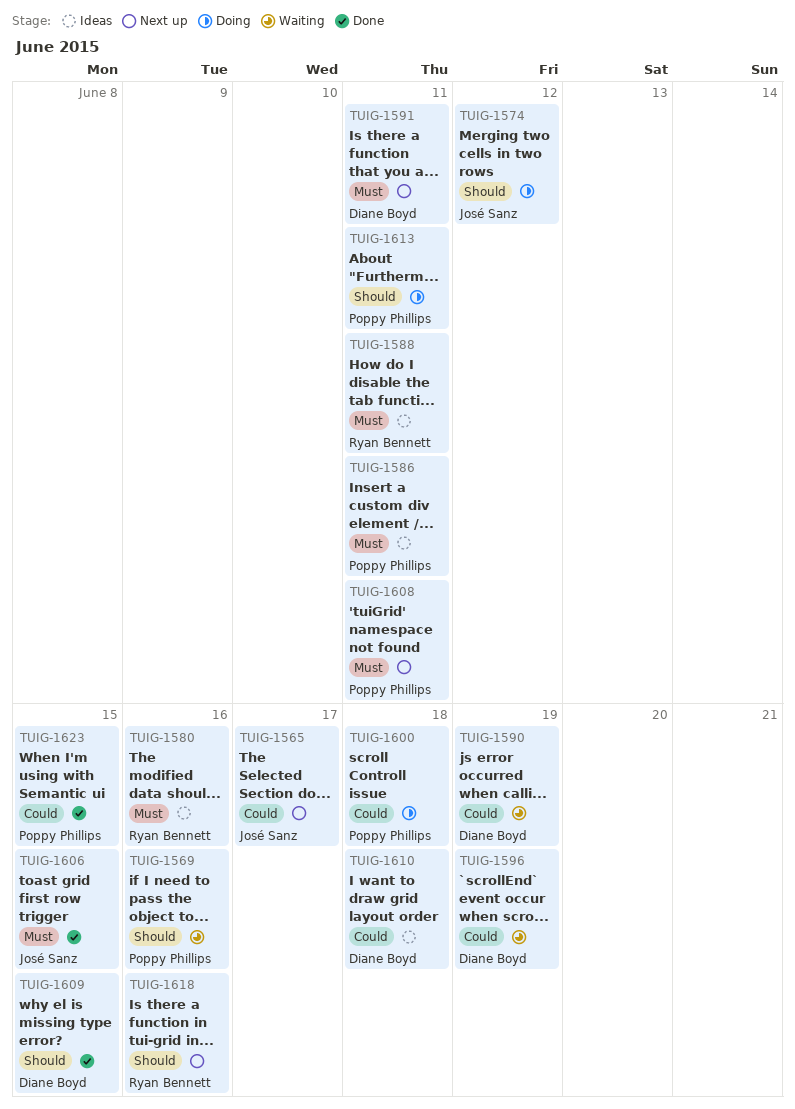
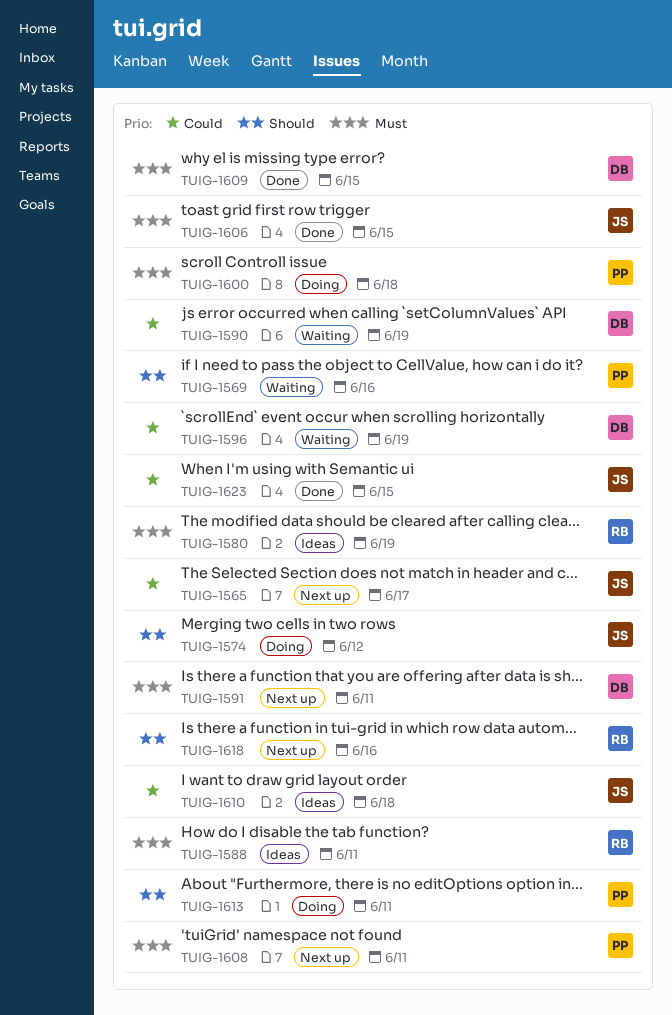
TUIG-1580, due: Jun 16 -> Jun 19
TUIG-1586: present -> none
TUIG-1600, priority: Could -> Must
TUIG-1609, priority: Should -> Must
TUIG-1610, owner: Diane Boyd -> José Sanz
TUIG-1623, owner: Poppy Phillips -> José Sanz

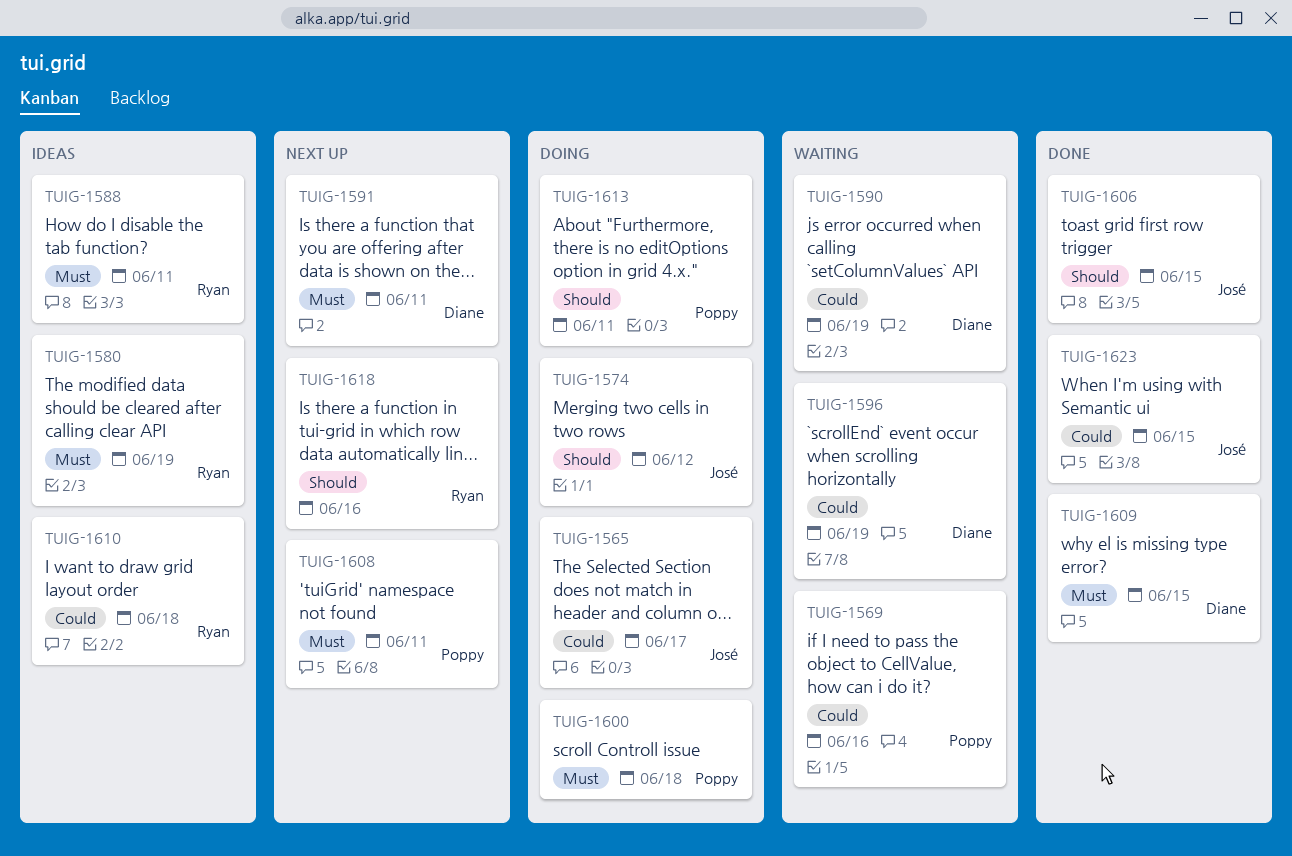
TUIG-1565, status: Next up -> Doing
TUIG-1569, priority: Should -> Could
TUIG-1606, priority: Must -> Should
TUIG-1610, owner: José -> Ryan

